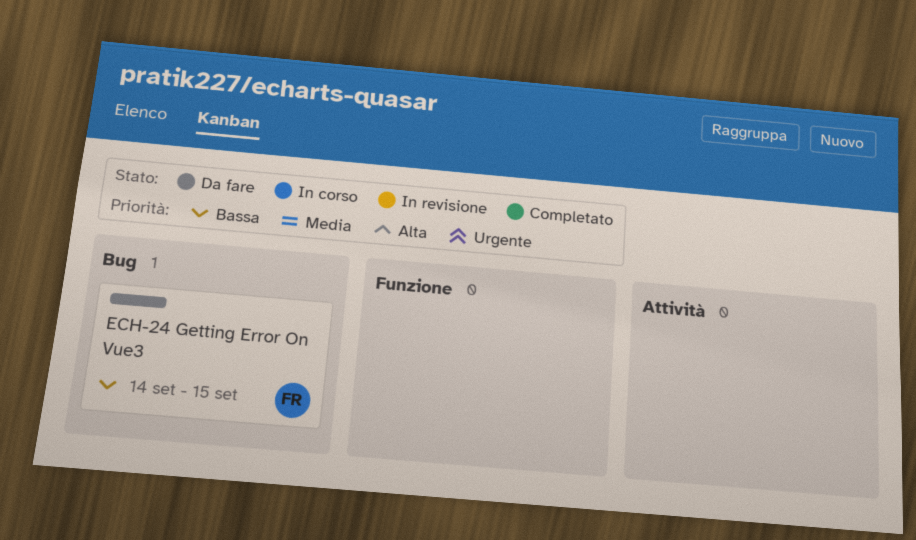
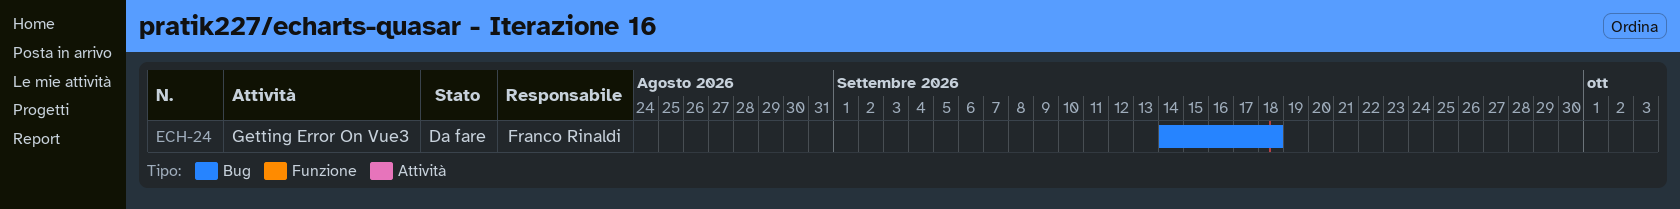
ECH-24, due: Sep 15 -> Sep 18

